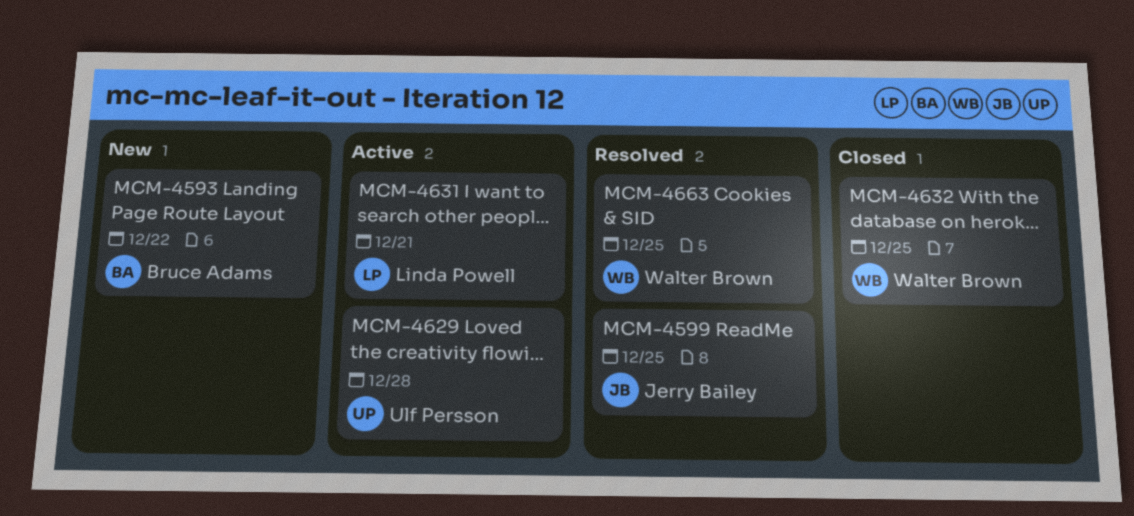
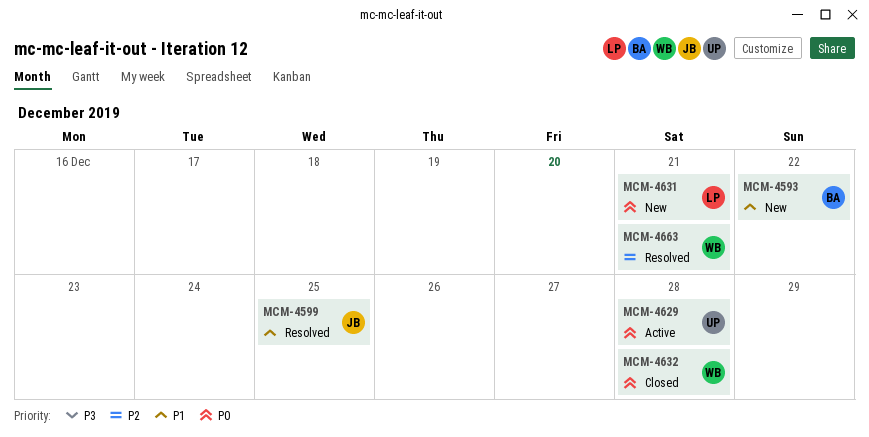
MCM-4631, status: Active -> New
MCM-4632, due: Dec 25 -> Dec 28
MCM-4663, due: Dec 25 -> Dec 21

